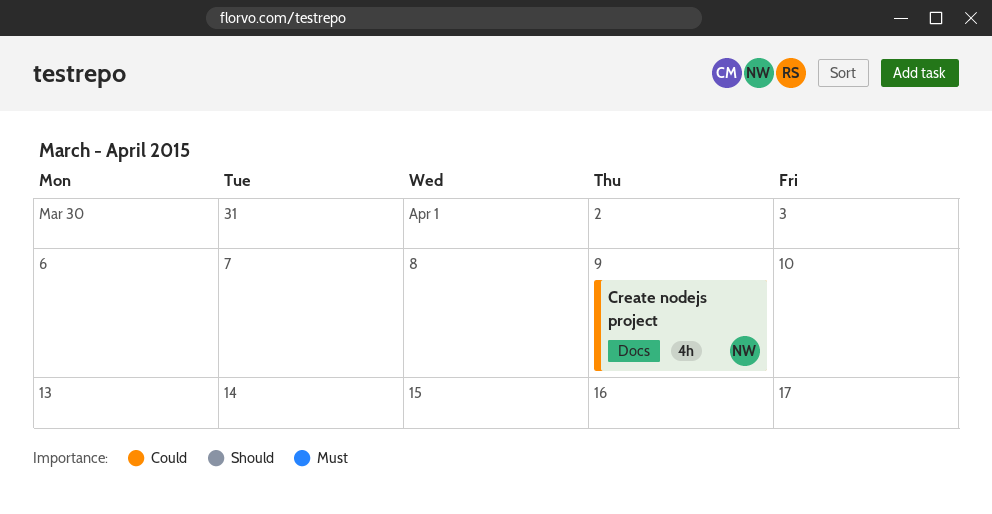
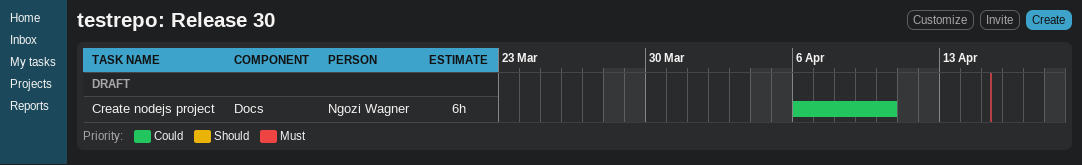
Create nodejs project, estimate: 4h -> 6h
Create nodejs project, due: Apr 9 -> Apr 10

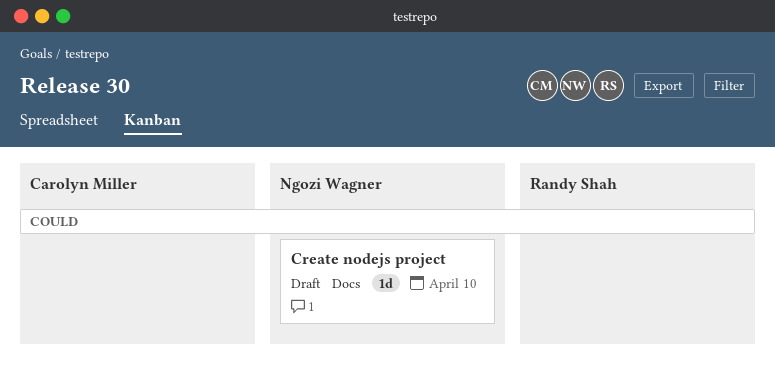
Create nodejs project, estimate: 6h -> 1d

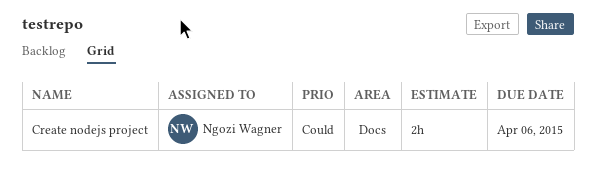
Create nodejs project, estimate: 1d -> 2h
Create nodejs project, due: Apr 10 -> Apr 6

